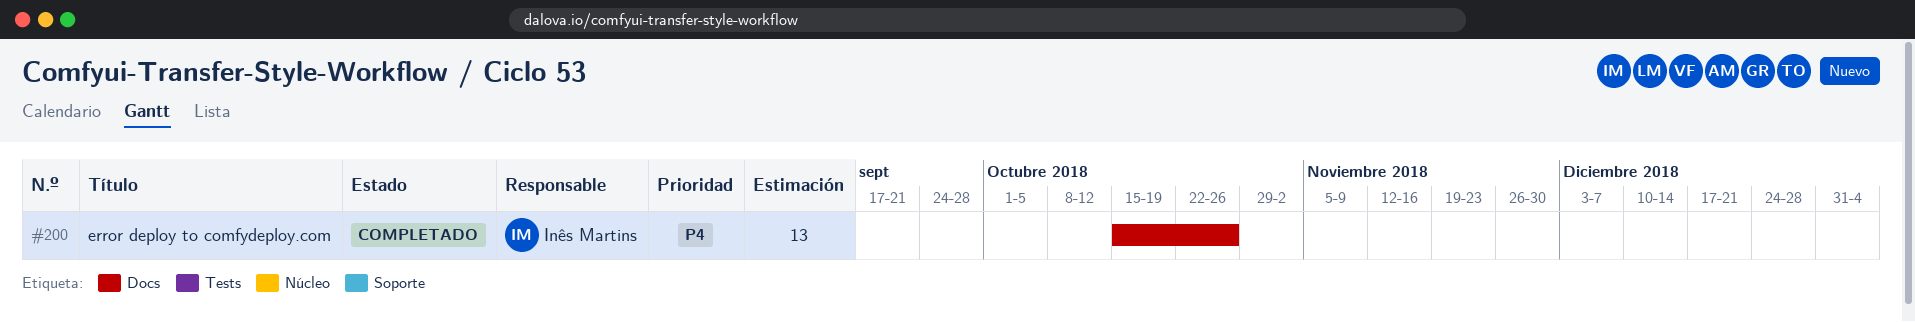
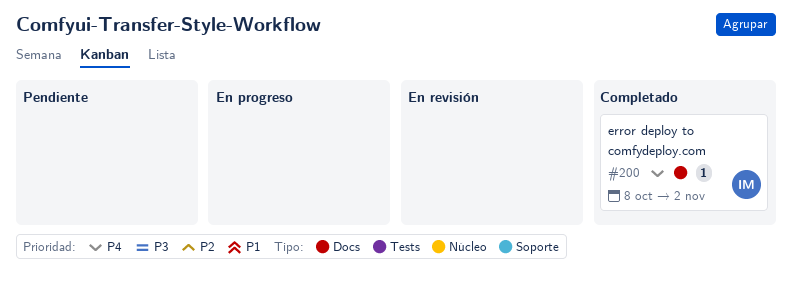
#200, estimate: 13 -> 1
#200, start: Oct 15 -> Oct 8
#200, due: Oct 26 -> Nov 2

